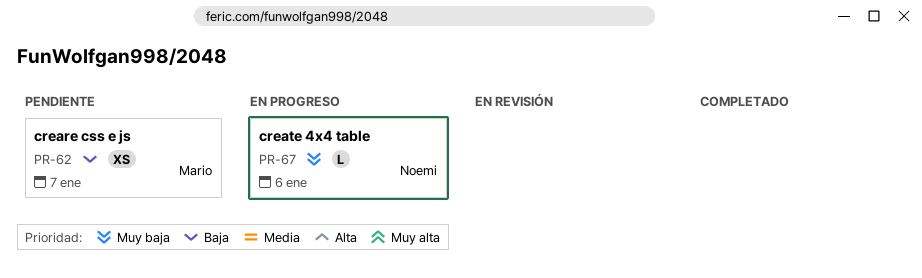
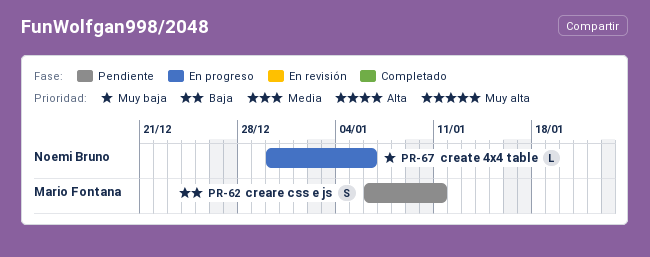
PR-62, estimate: XS -> S
PR-62, due: Jan 7 -> Jan 11

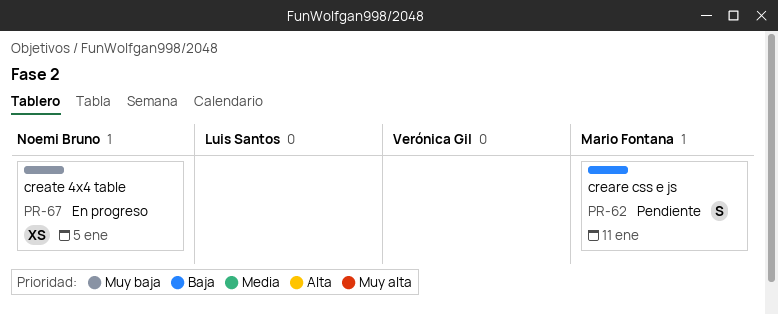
PR-67, estimate: L -> XS
PR-67, due: Jan 6 -> Jan 5

